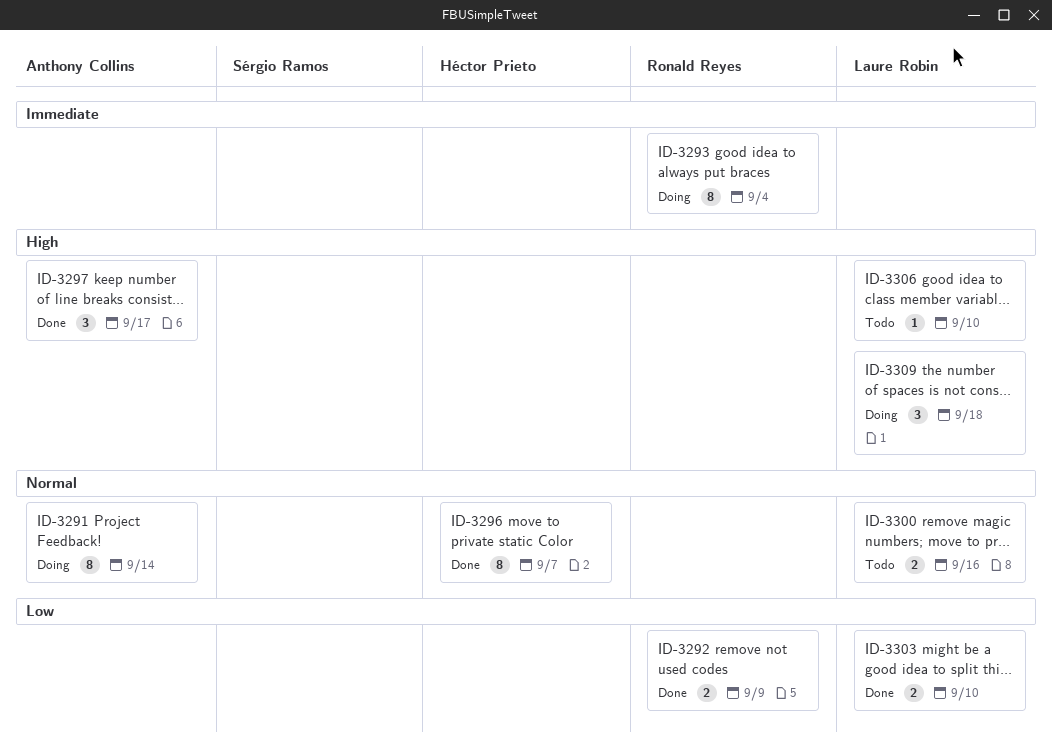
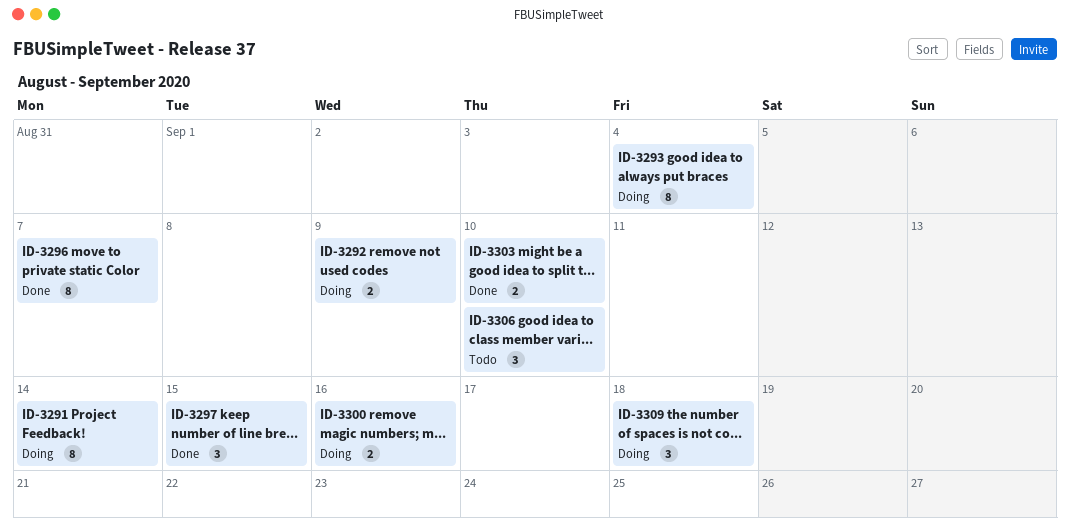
ID-3292, status: Done -> Doing
ID-3297, due: Sep 17 -> Sep 15
ID-3300, status: Todo -> Doing
ID-3306, estimate: 1 -> 3

